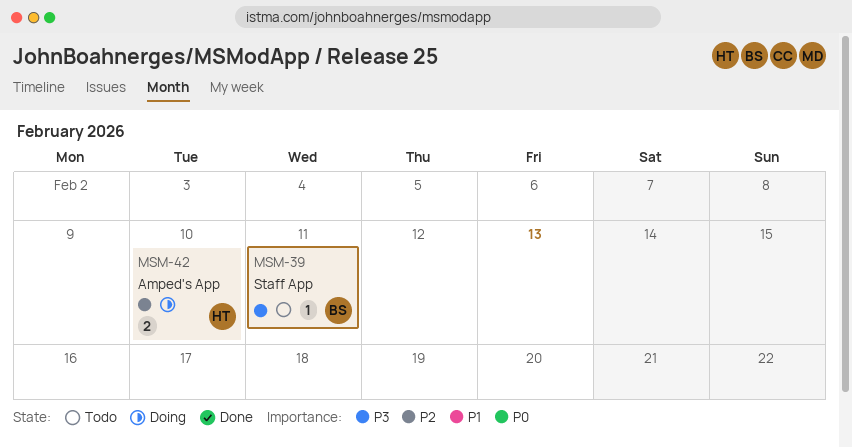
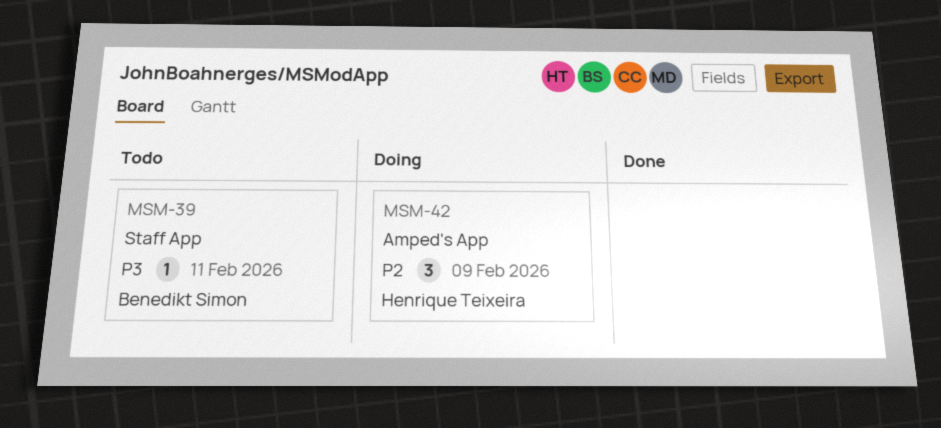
MSM-42, estimate: 2 -> 3
MSM-42, due: Feb 10 -> Feb 9

